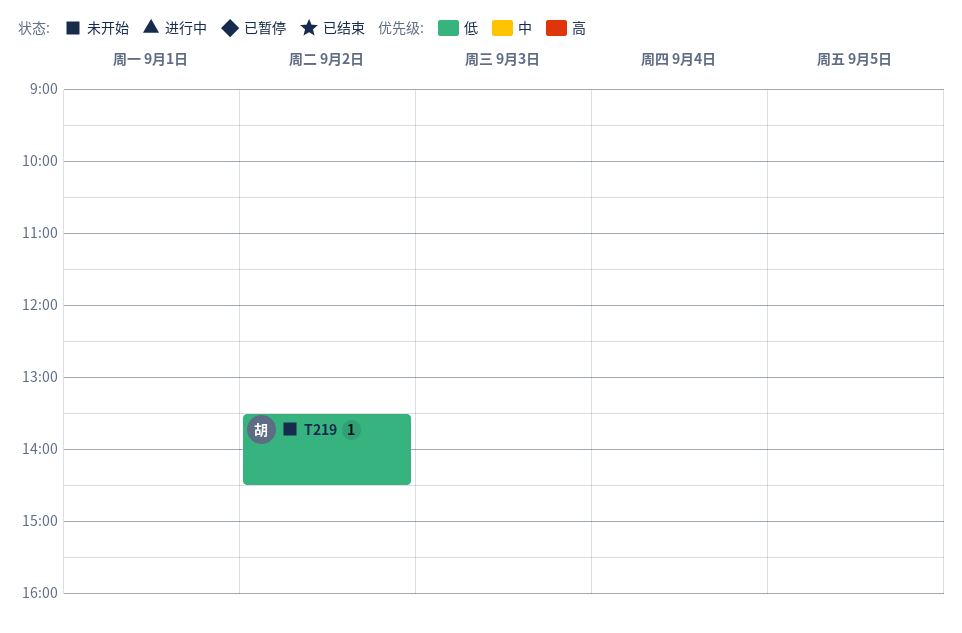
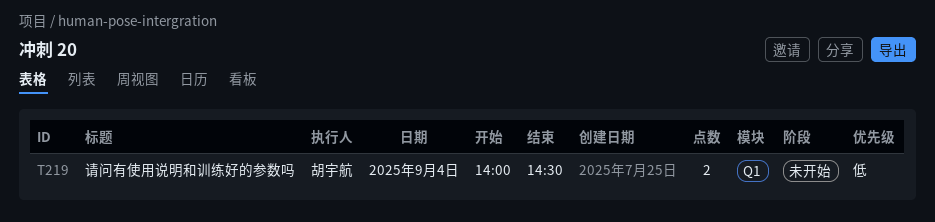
T219, estimate: 1 -> 2
T219, day: Sep 2 -> Sep 4
T219, begins: 13:30 -> 14:00

